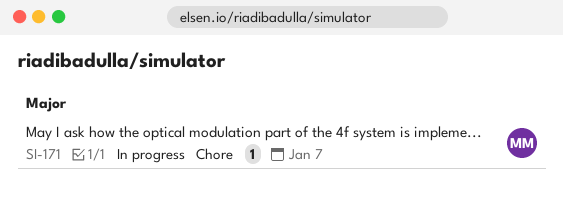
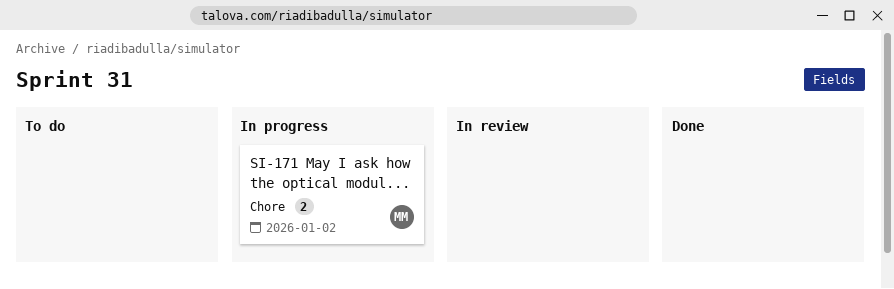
SI-171, estimate: 1 -> 2
SI-171, due: Jan 7 -> Jan 2

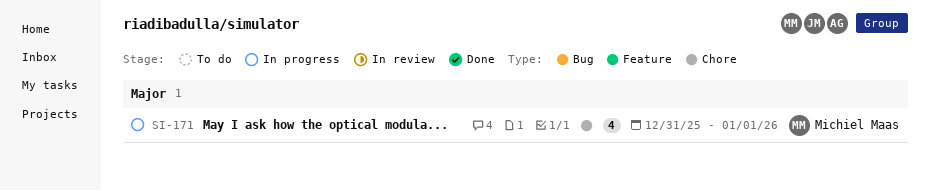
SI-171, estimate: 2 -> 4
SI-171, due: Jan 2 -> Jan 1

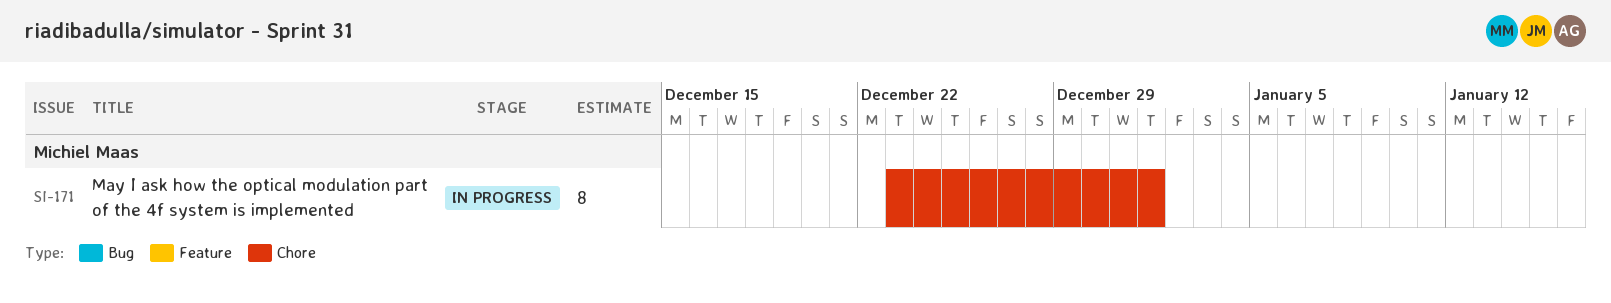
SI-171, estimate: 4 -> 8
SI-171, start: Dec 31 -> Dec 23

